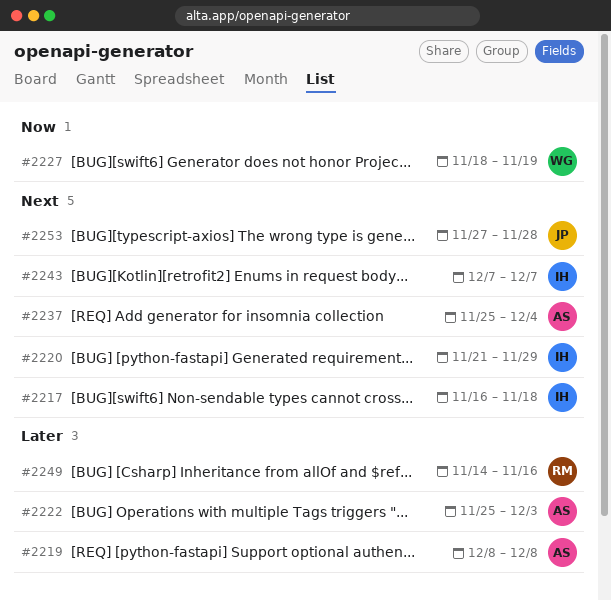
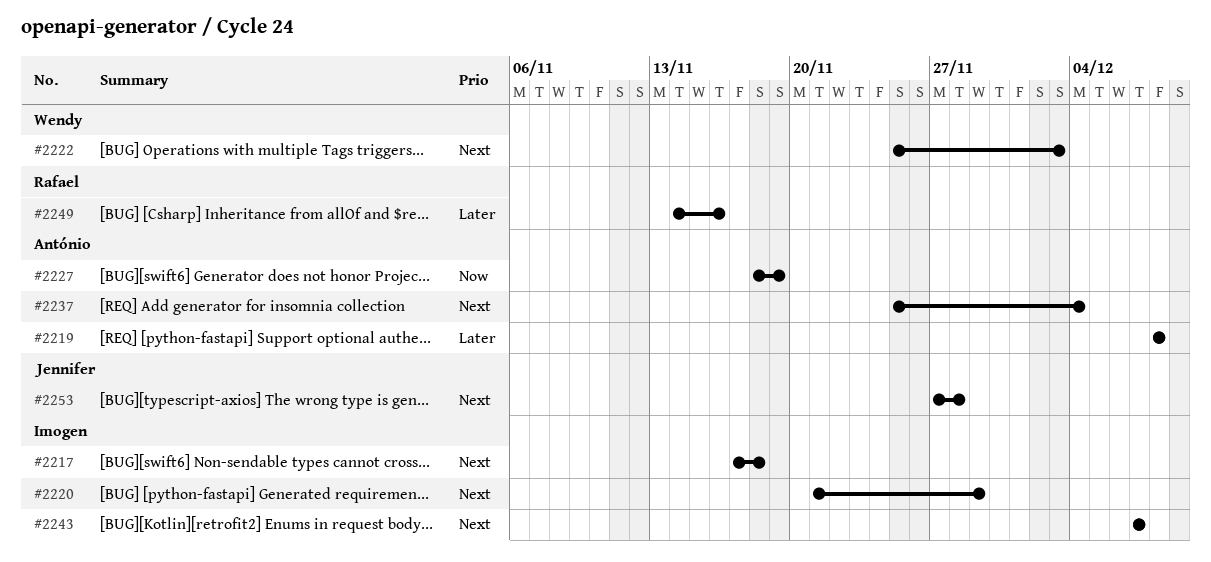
#2217, start: Nov 16 -> Nov 17
#2222, owner: António -> Wendy
#2222, priority: Later -> Next
#2227, owner: Wendy -> António

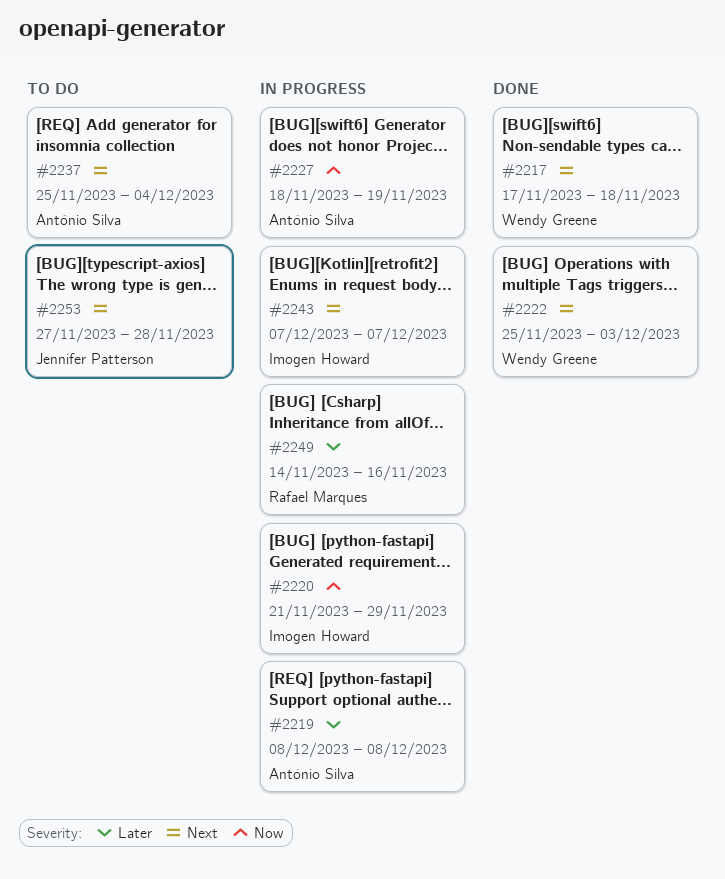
#2217, owner: Imogen Howard -> Wendy Greene
#2220, priority: Next -> Now

